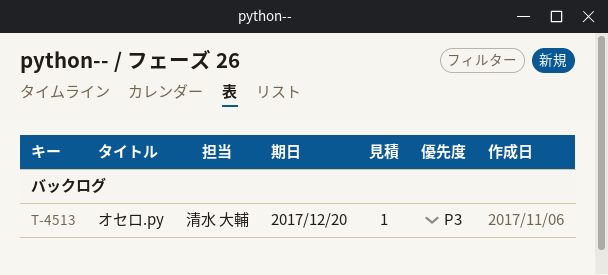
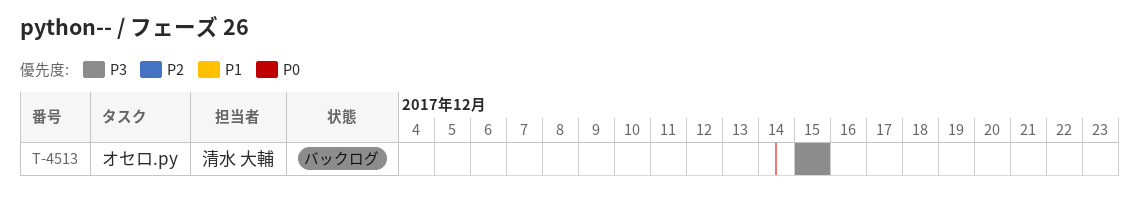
T-4513, due: Dec 20 -> Dec 15

